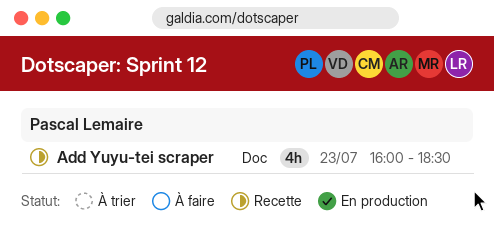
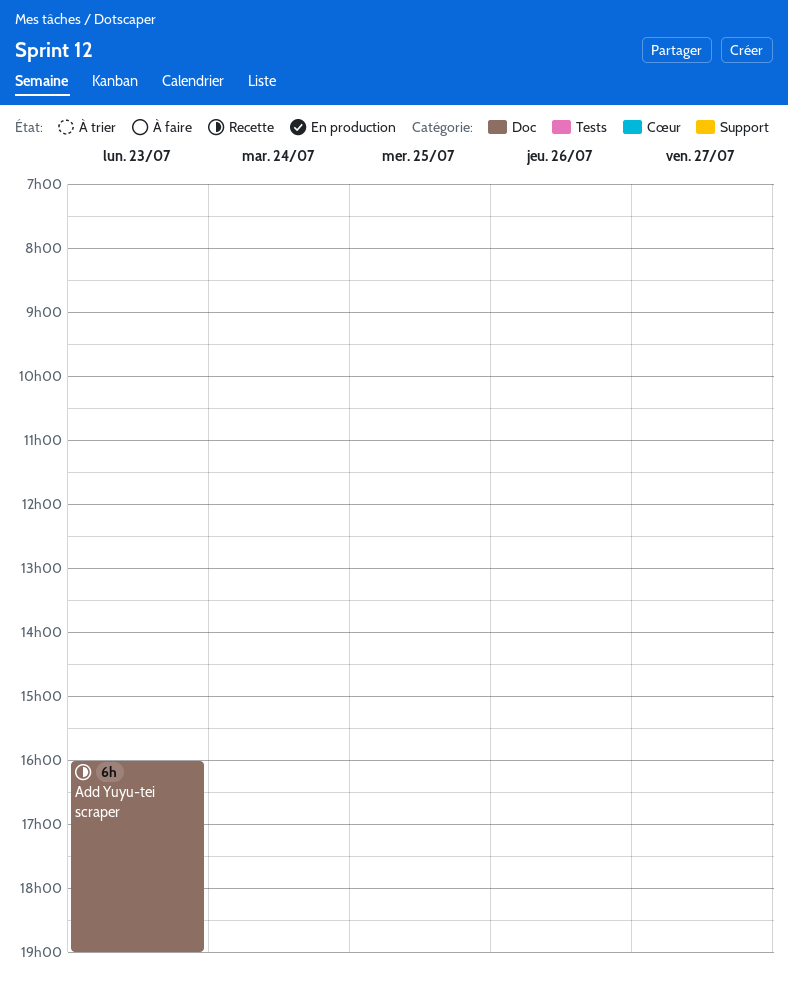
Add Yuyu-tei scraper, estimate: 4h -> 6h
Add Yuyu-tei scraper, ends: 18:30 -> 19:00

